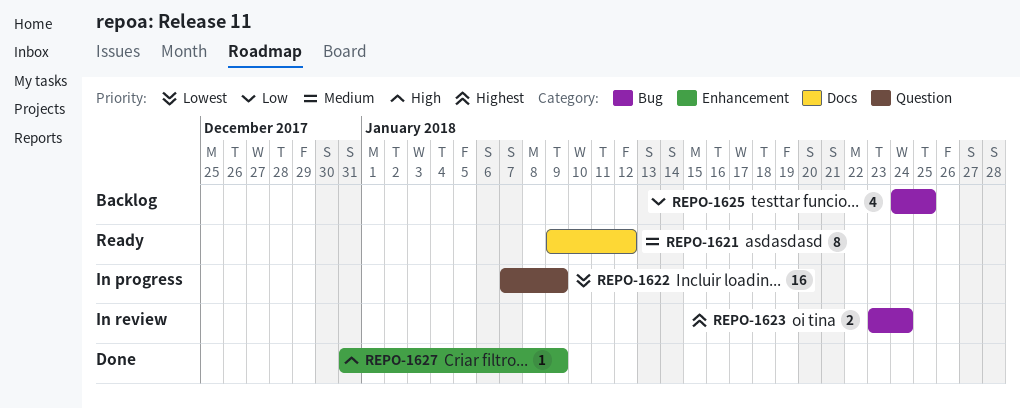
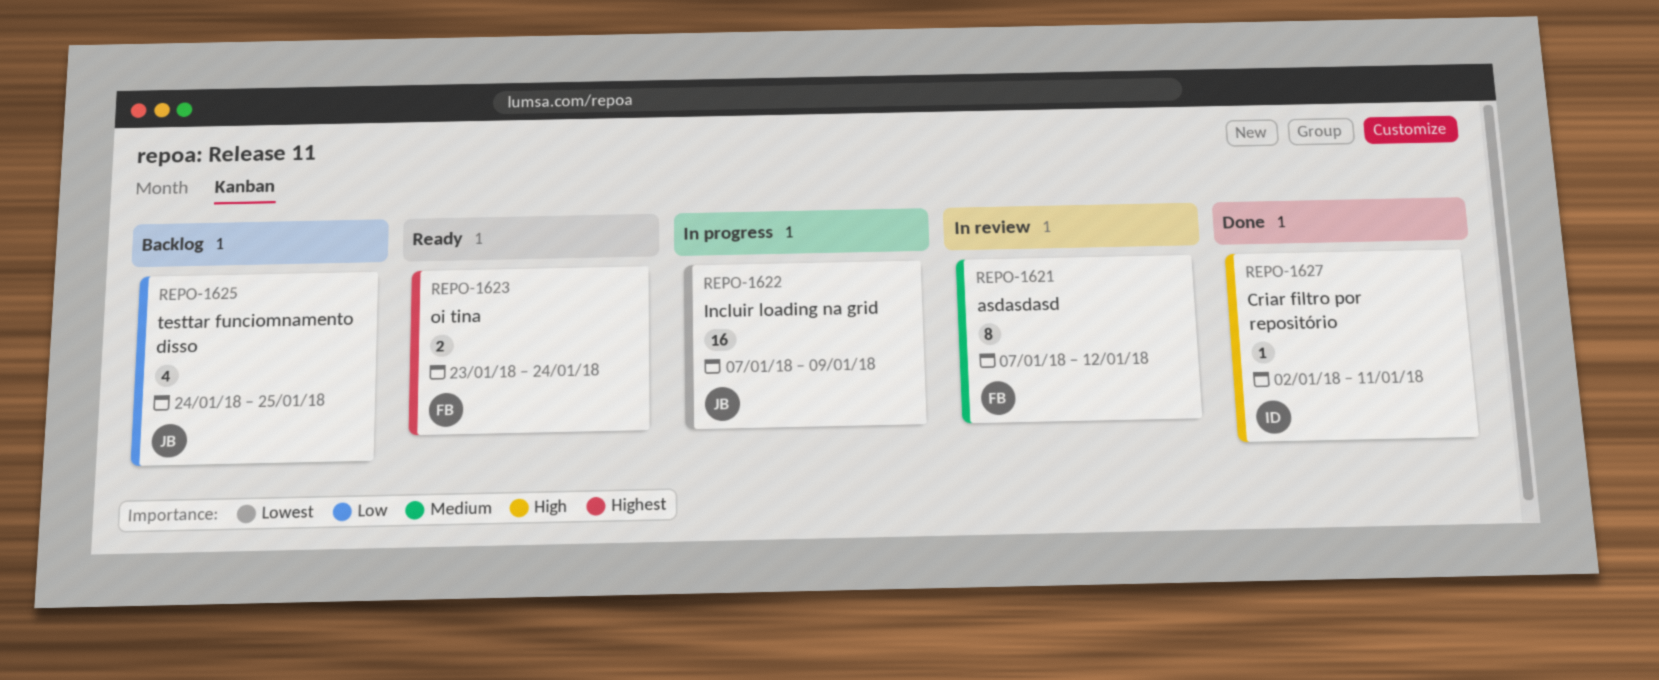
REPO-1621, status: Ready -> In review
REPO-1621, start: Jan 9 -> Jan 7
REPO-1623, status: In review -> Ready
REPO-1627, start: Dec 31 -> Jan 2
REPO-1627, due: Jan 9 -> Jan 11

